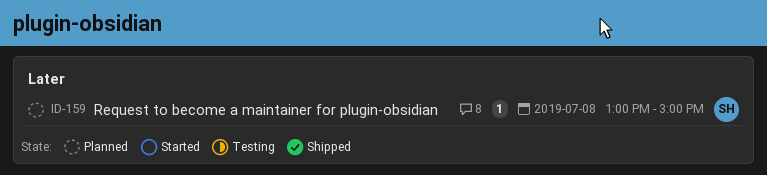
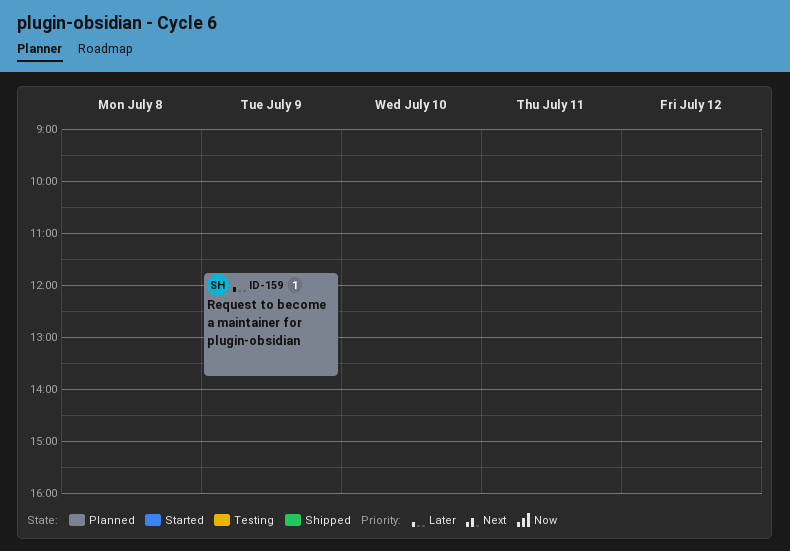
ID-159, day: Jul 8 -> Jul 9
ID-159, begins: 13:00 -> 11:45
ID-159, ends: 15:00 -> 13:45

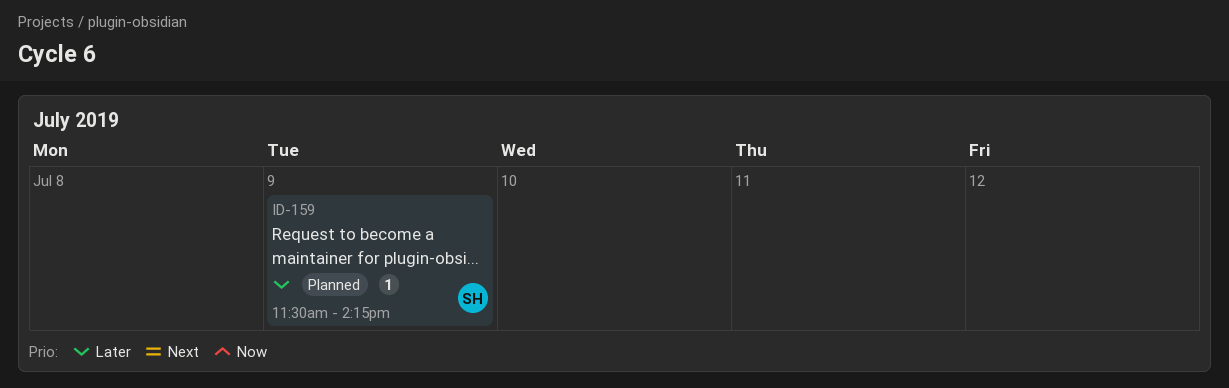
ID-159, begins: 11:45 -> 11:30
ID-159, ends: 13:45 -> 14:15

